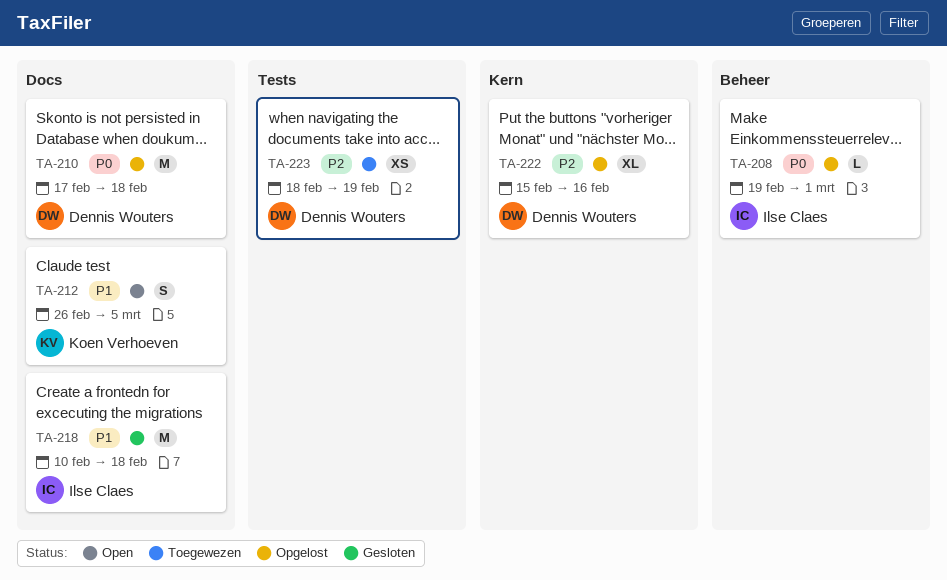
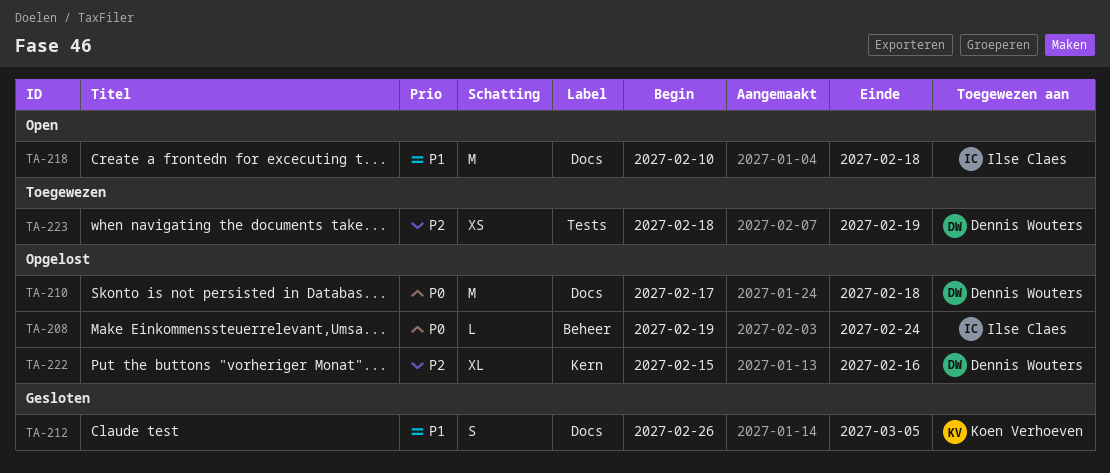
TA-208, due: Mar 1 -> Feb 24
TA-212, status: Open -> Gesloten
TA-218, status: Gesloten -> Open

